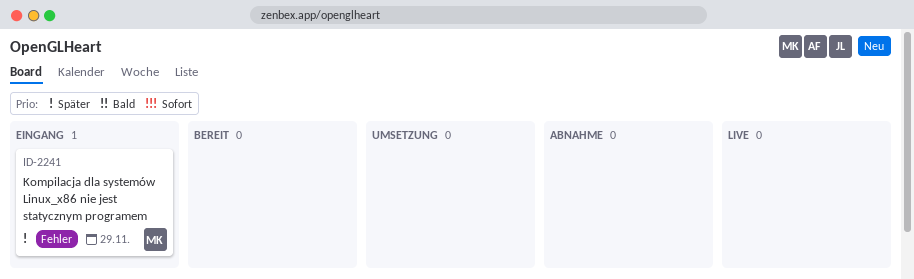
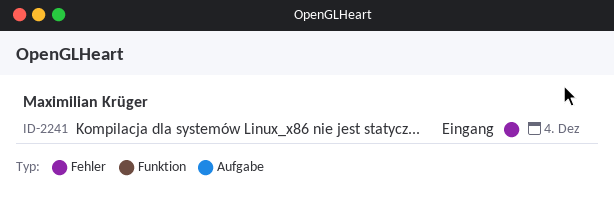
ID-2241, due: Nov 29 -> Dec 4

